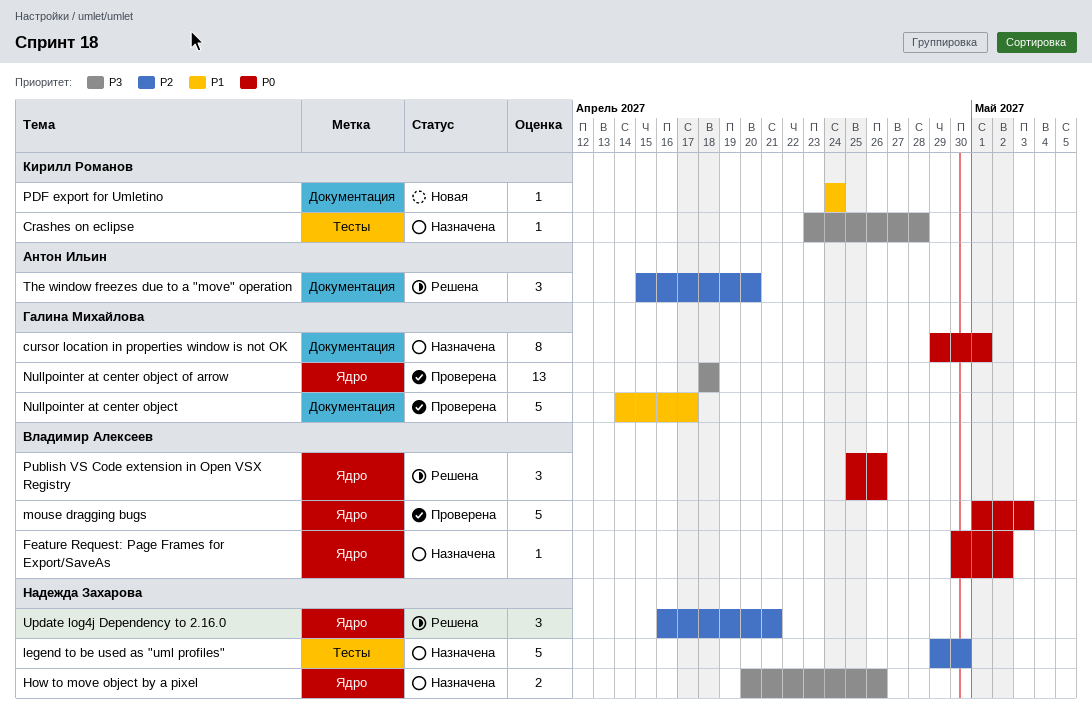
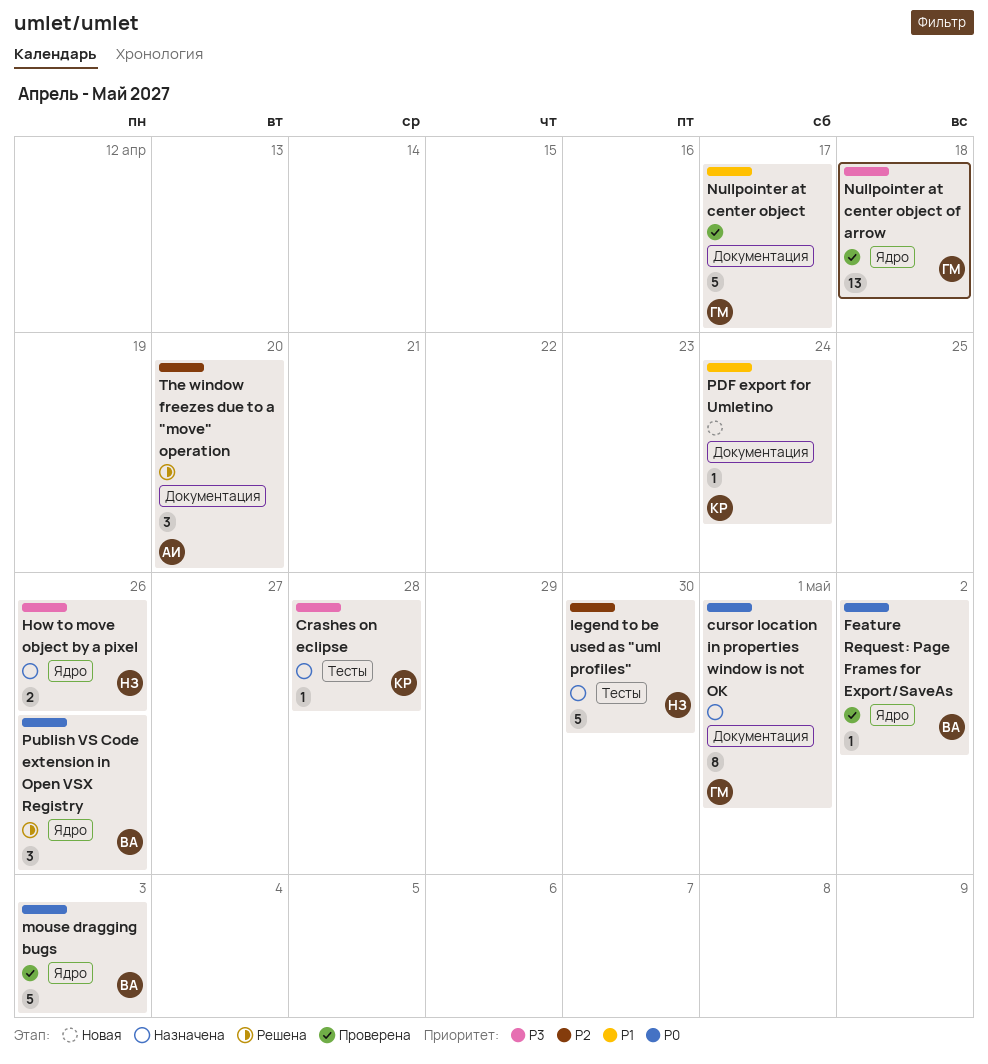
Feature Request: Page Frames for Export/SaveAs, status: Назначена -> Проверена
Update log4j Dependency to 2.16.0: present -> none

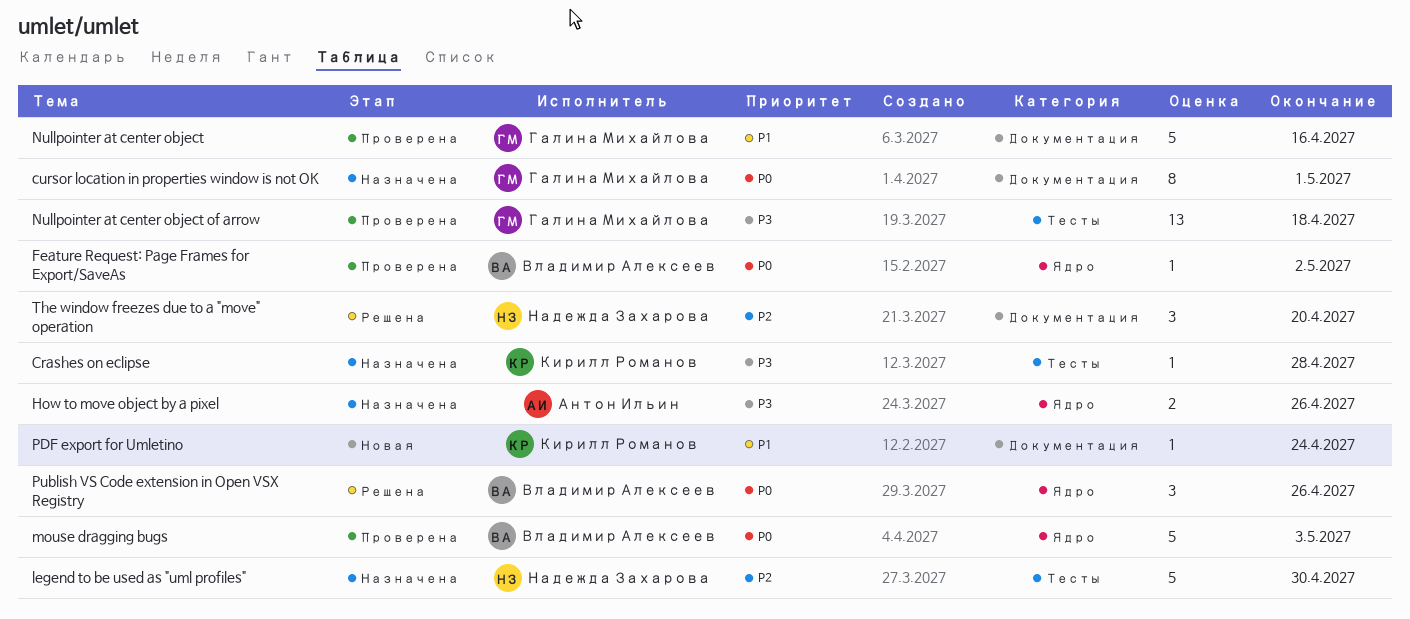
How to move object by a pixel, owner: Надежда Захарова -> Антон Ильин
Nullpointer at center object, due: Apr 17 -> Apr 16
Nullpointer at center object of arrow, label: Ядро -> Тесты
The window freezes due to a "move" operation, owner: Антон Ильин -> Надежда Захарова

